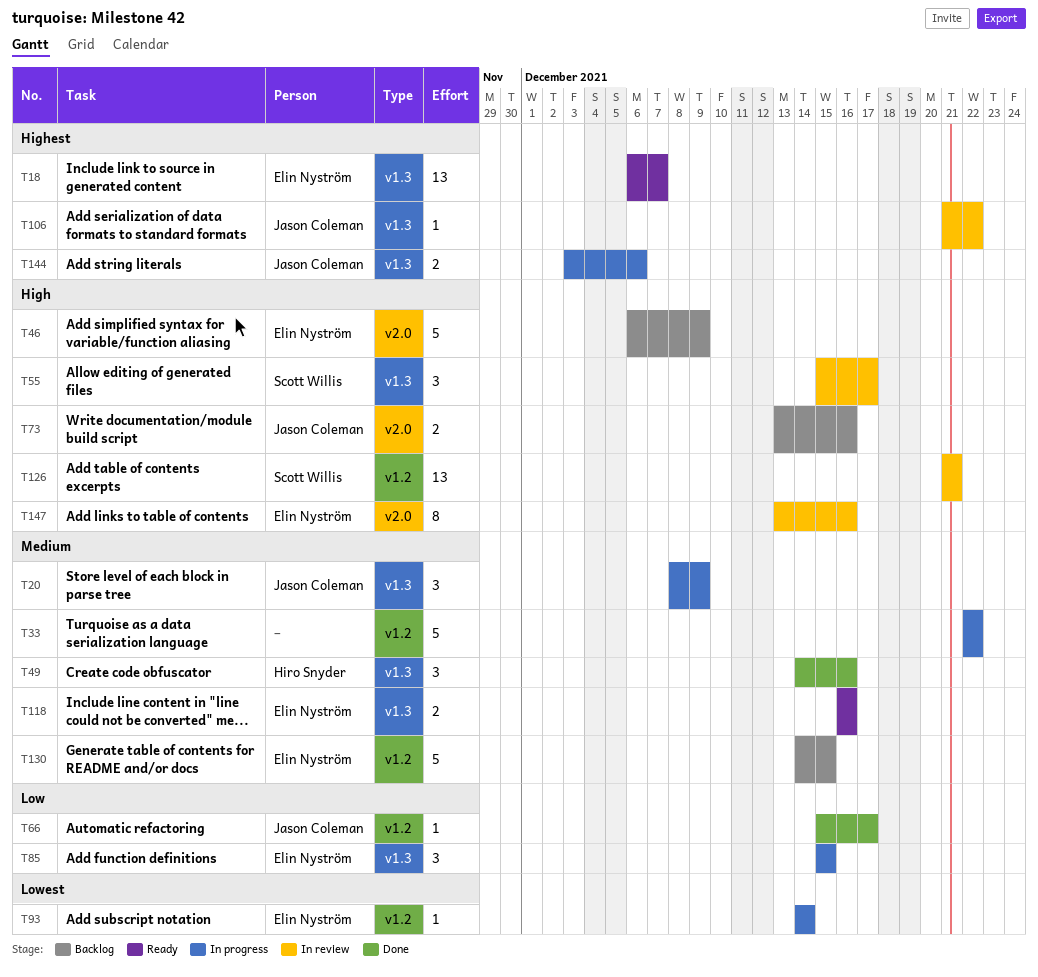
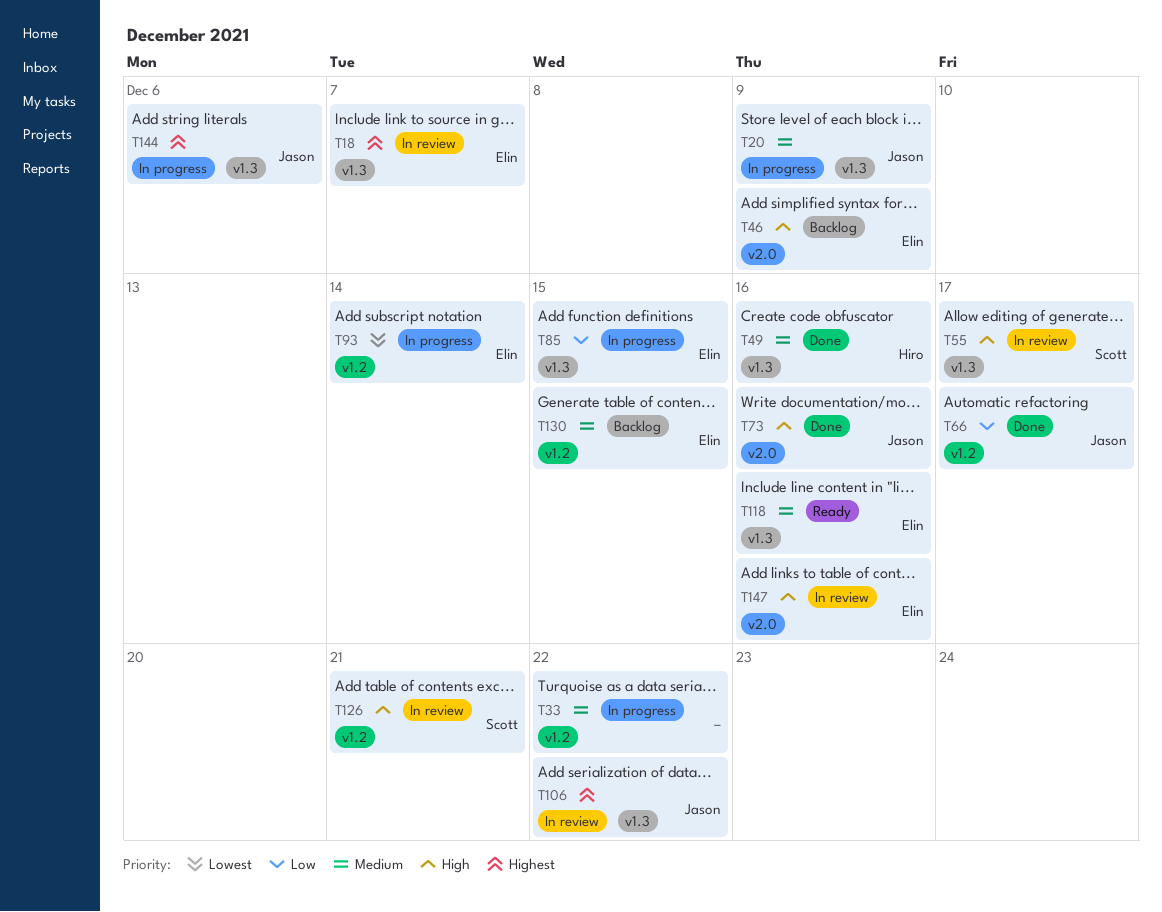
T18, status: Ready -> In review
T73, status: Backlog -> Done

